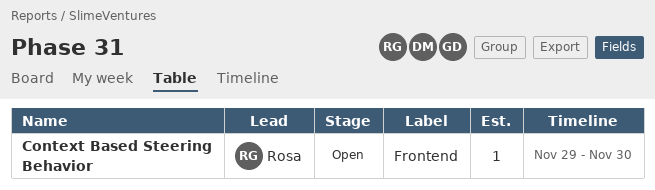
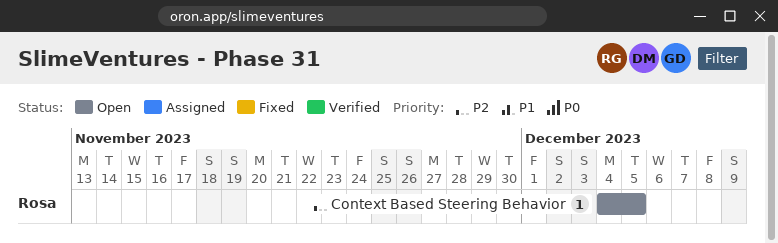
Context Based Steering Behavior, start: Nov 29 -> Dec 4
Context Based Steering Behavior, due: Nov 30 -> Dec 5

